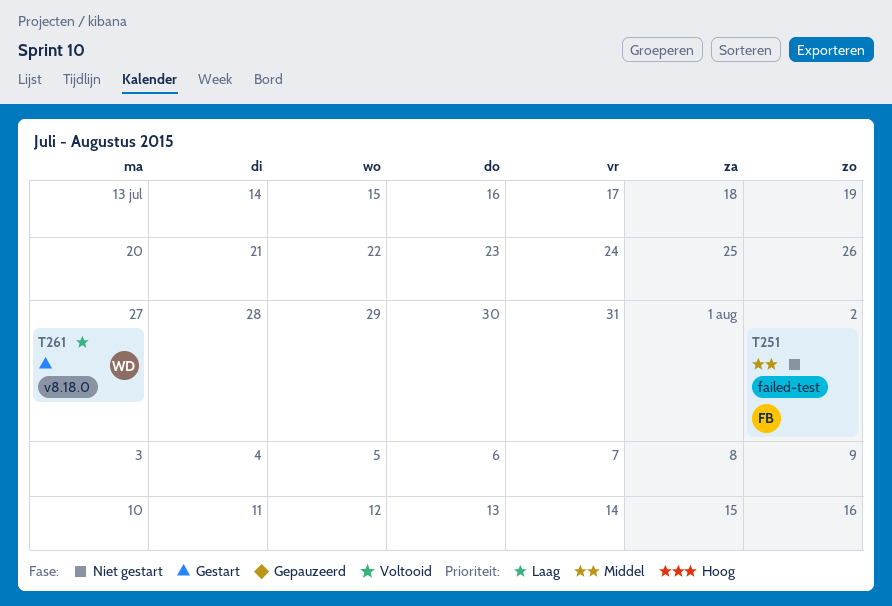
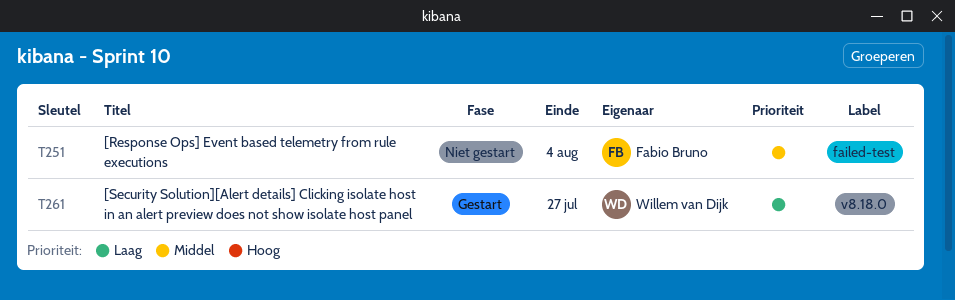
T251, due: Aug 2 -> Aug 4

